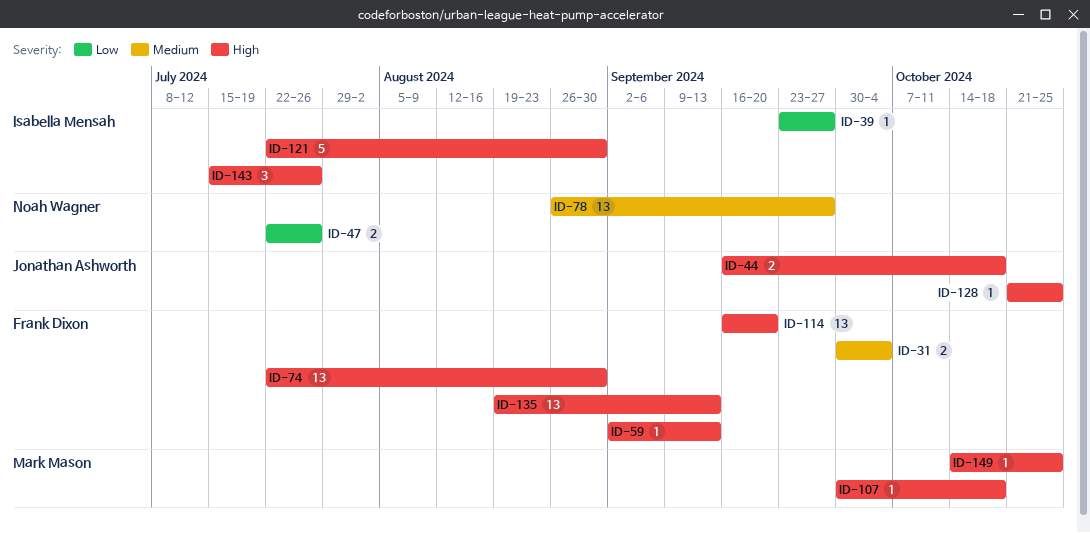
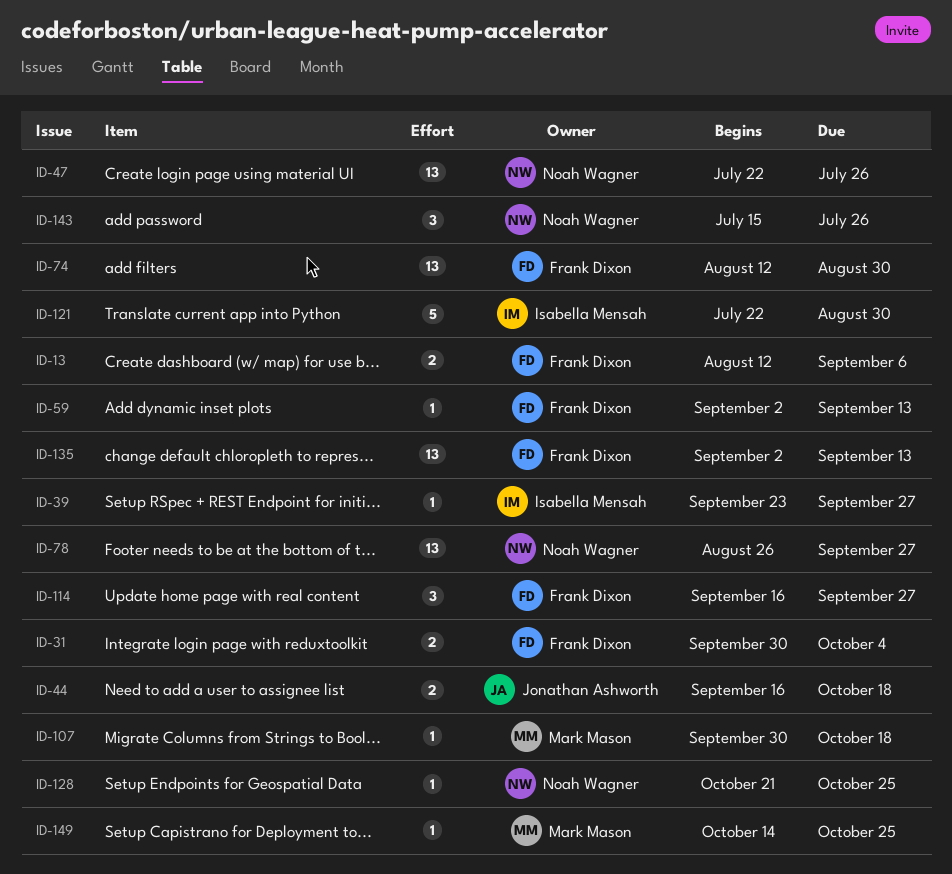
ID-13: none -> present
ID-47, estimate: 2 -> 13
ID-74, start: Jul 22 -> Aug 12
ID-114, estimate: 13 -> 3
ID-114, due: Sep 20 -> Sep 27
ID-128, owner: Jonathan Ashworth -> Noah Wagner
ID-135, start: Aug 19 -> Sep 2
ID-143, owner: Isabella Mensah -> Noah Wagner

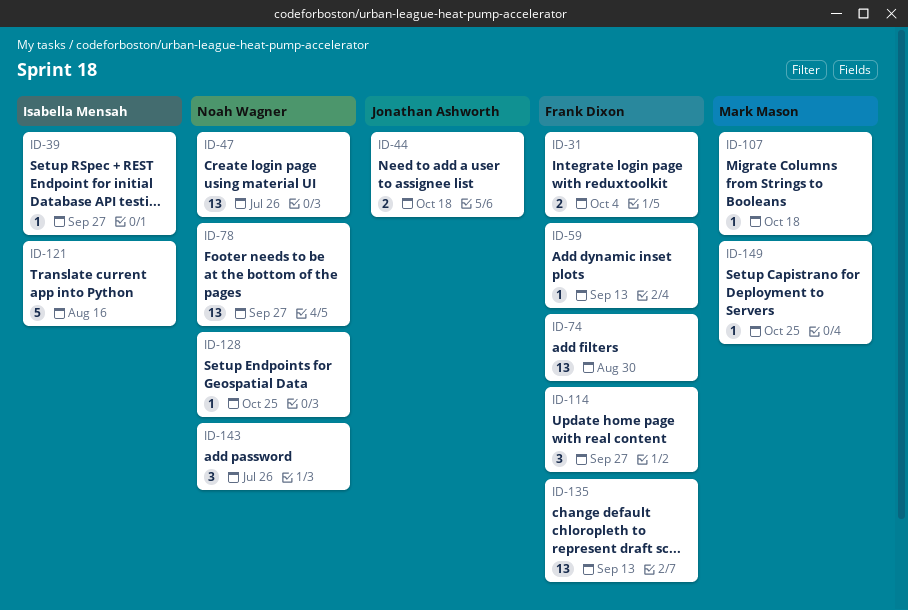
ID-13: present -> none
ID-121, due: Aug 30 -> Aug 16

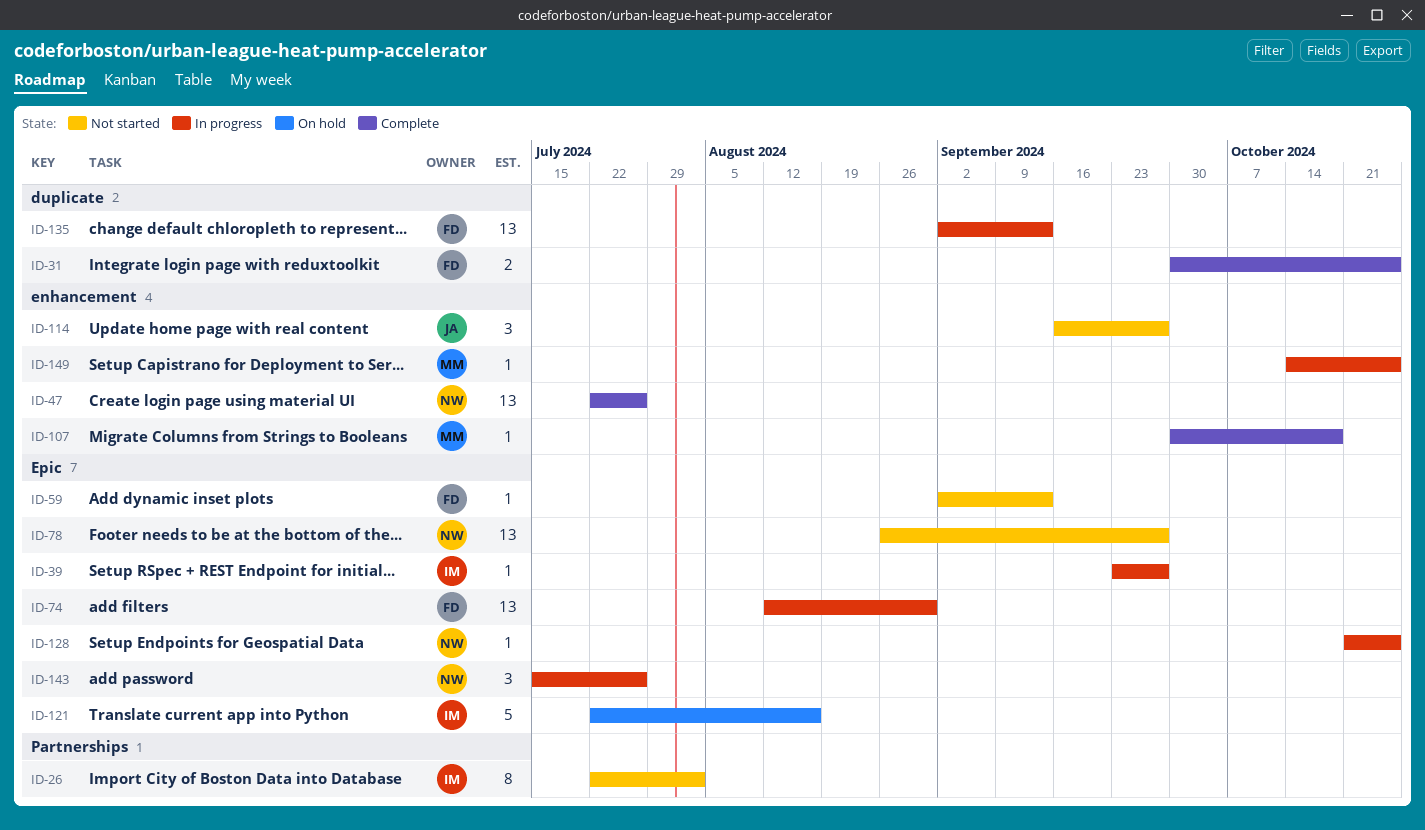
ID-26: none -> present
ID-31, due: Oct 4 -> Oct 25
ID-44: present -> none
ID-114, owner: Frank Dixon -> Jonathan Ashworth

